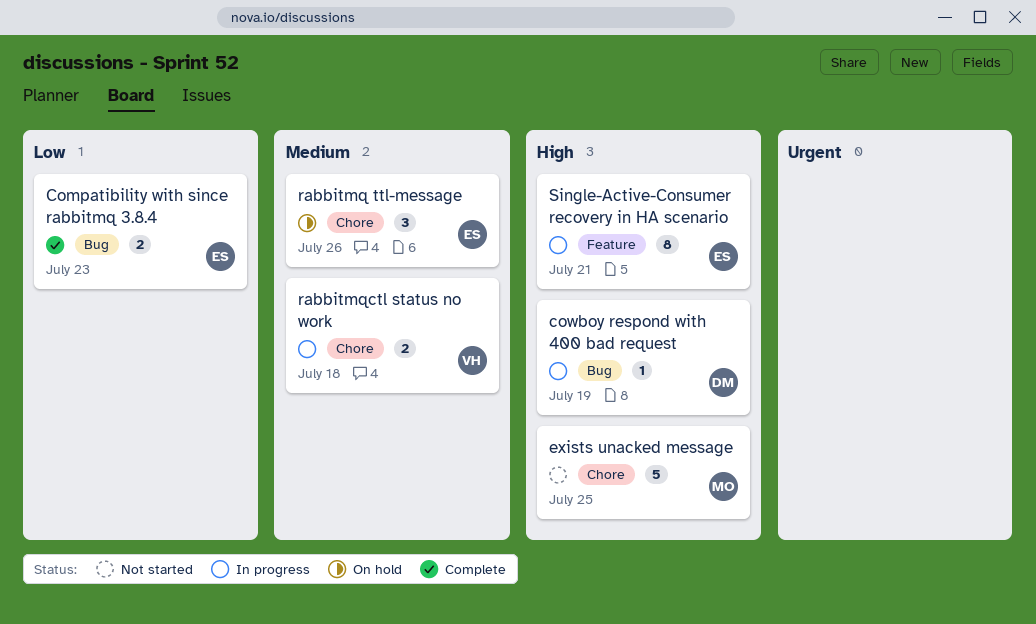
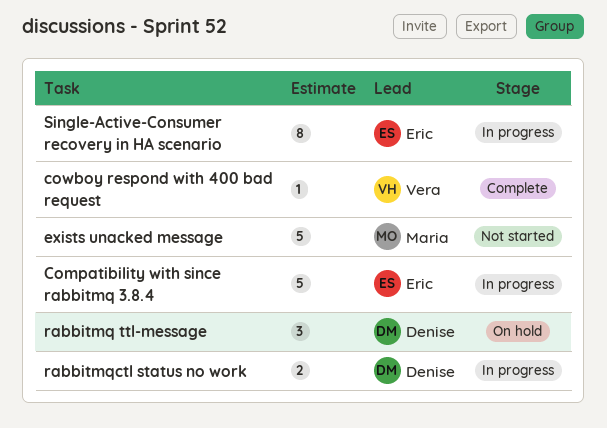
Compatibility with since rabbitmq 3.8.4, status: Complete -> In progress
Compatibility with since rabbitmq 3.8.4, estimate: 2 -> 5
cowboy respond with 400 bad request, status: In progress -> Complete
cowboy respond with 400 bad request, owner: Denise -> Vera
rabbitmq ttl-message, owner: Eric -> Denise
rabbitmqctl status no work, owner: Vera -> Denise

